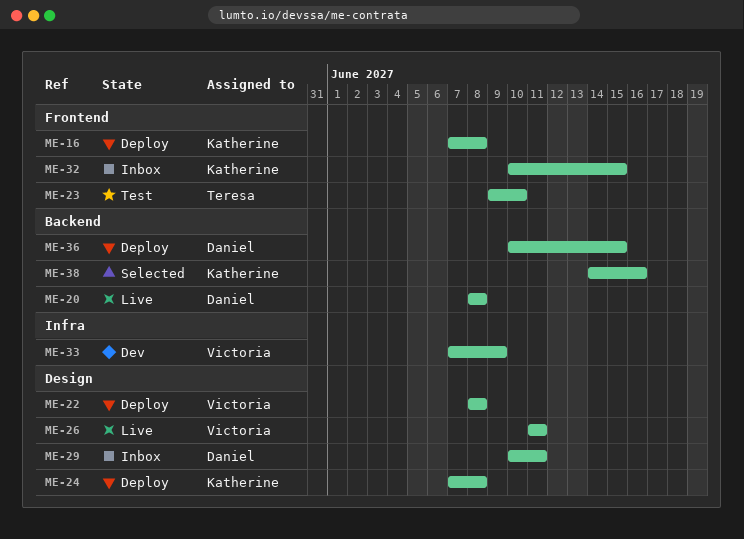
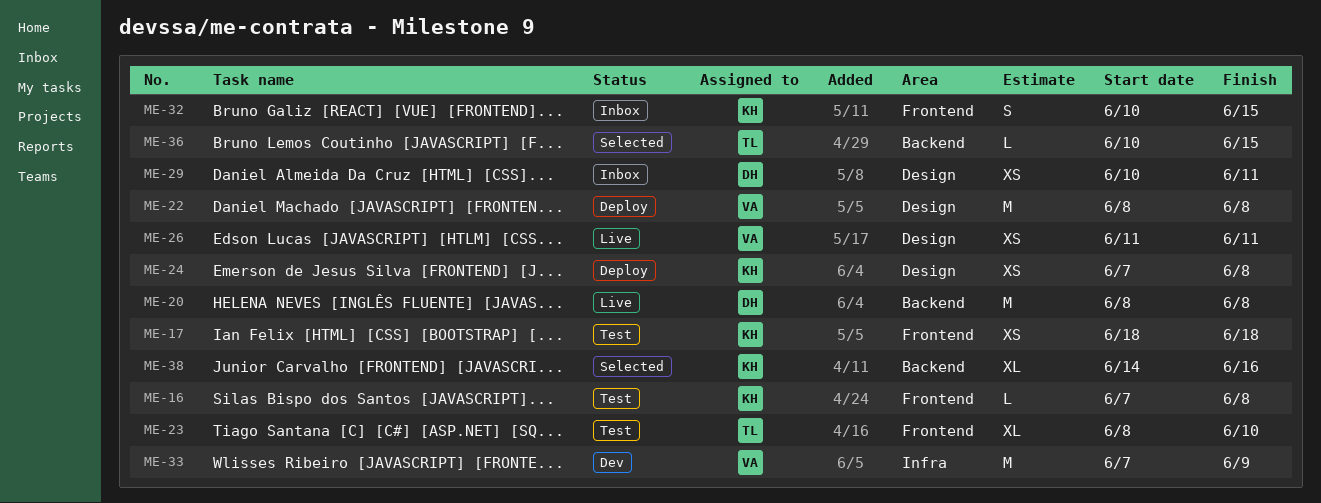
ME-16, status: Deploy -> Test
ME-17: none -> present
ME-23, start: Jun 9 -> Jun 8
ME-36, status: Deploy -> Selected
ME-36, owner: Daniel -> Teresa

